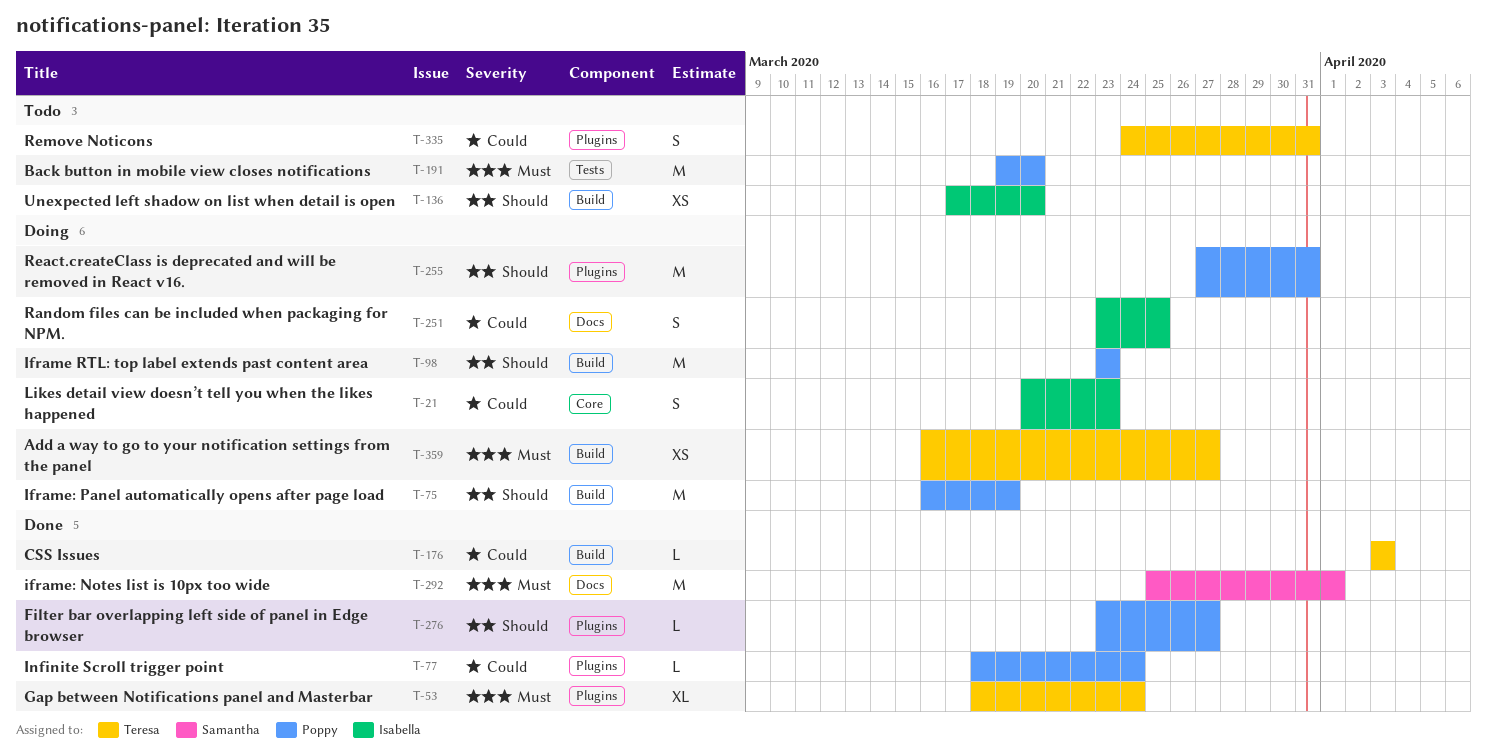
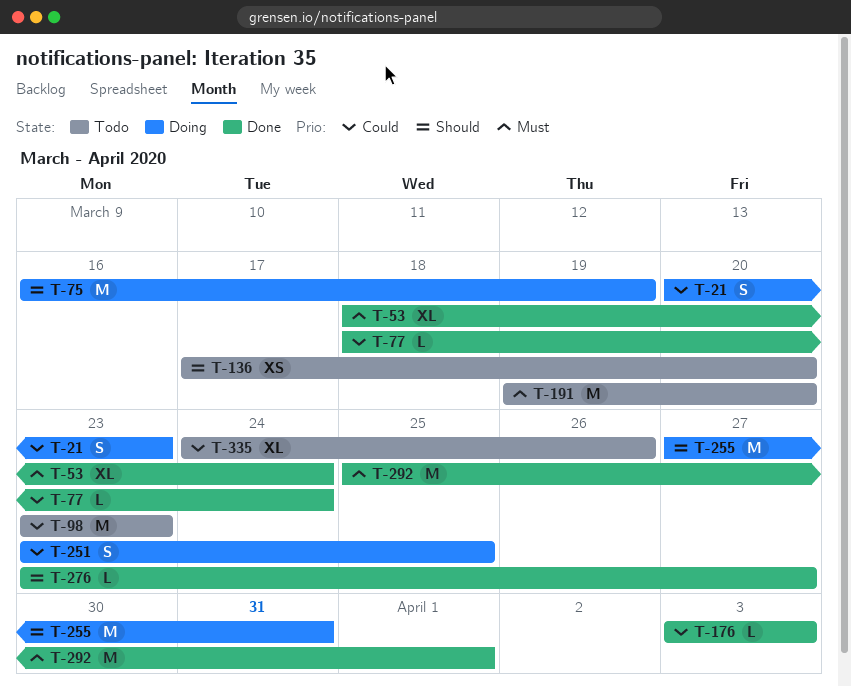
T-98, status: Doing -> Todo
T-98, priority: Should -> Could
T-335, estimate: S -> XL
T-335, due: Mar 31 -> Mar 26
T-359: present -> none

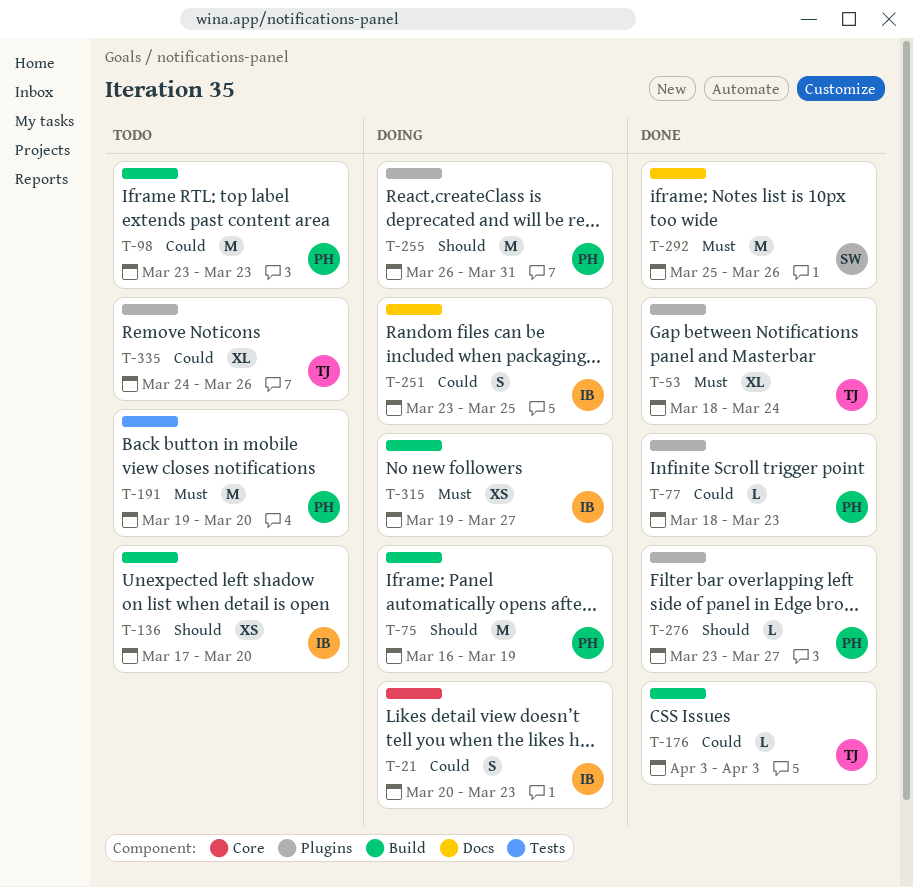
T-77, due: Mar 24 -> Mar 23
T-255, start: Mar 27 -> Mar 26
T-292, due: Apr 1 -> Mar 26
T-315: none -> present

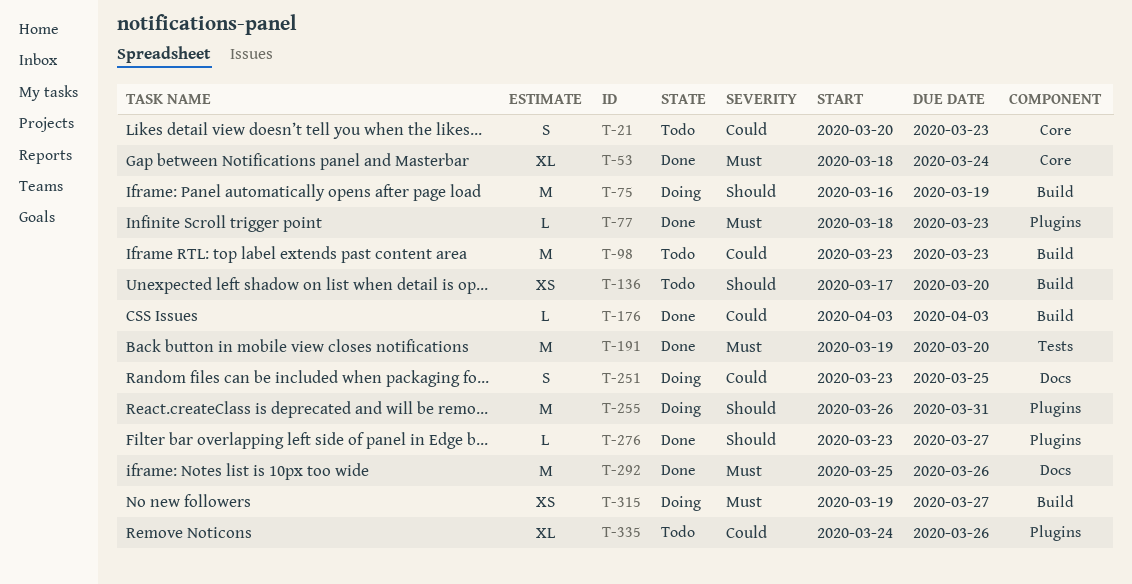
T-21, status: Doing -> Todo
T-53, label: Plugins -> Core
T-77, priority: Could -> Must
T-191, status: Todo -> Done

